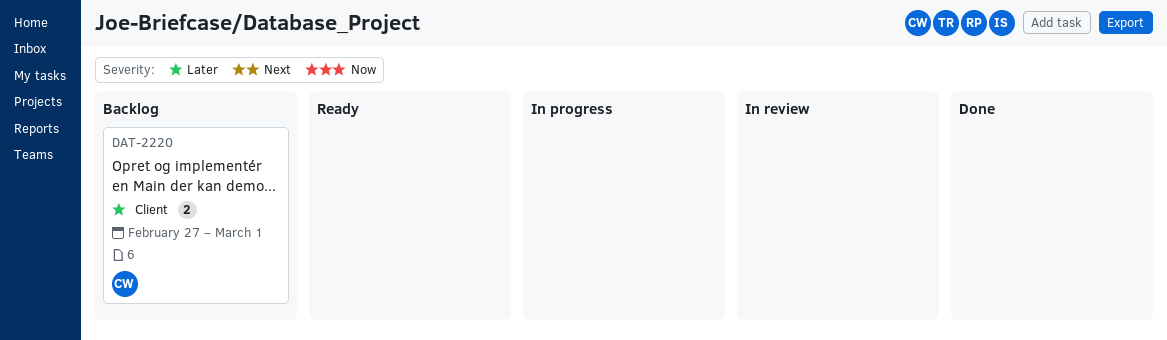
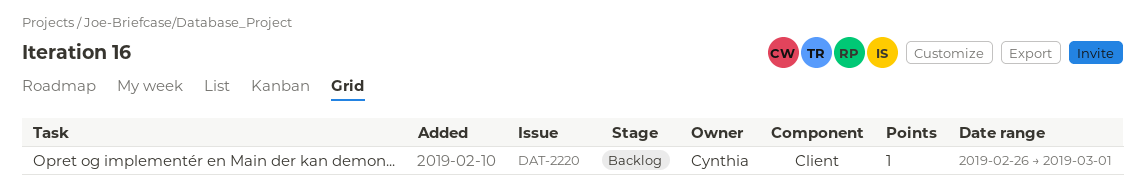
DAT-2220, estimate: 2 -> 1
DAT-2220, start: Feb 27 -> Feb 26

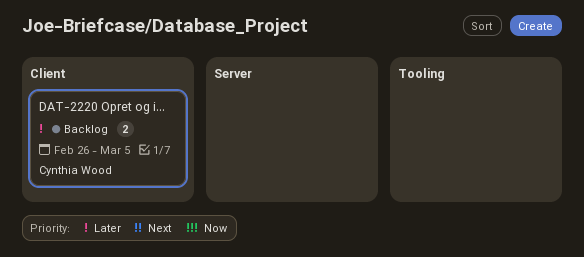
DAT-2220, estimate: 1 -> 2
DAT-2220, due: Mar 1 -> Mar 5

